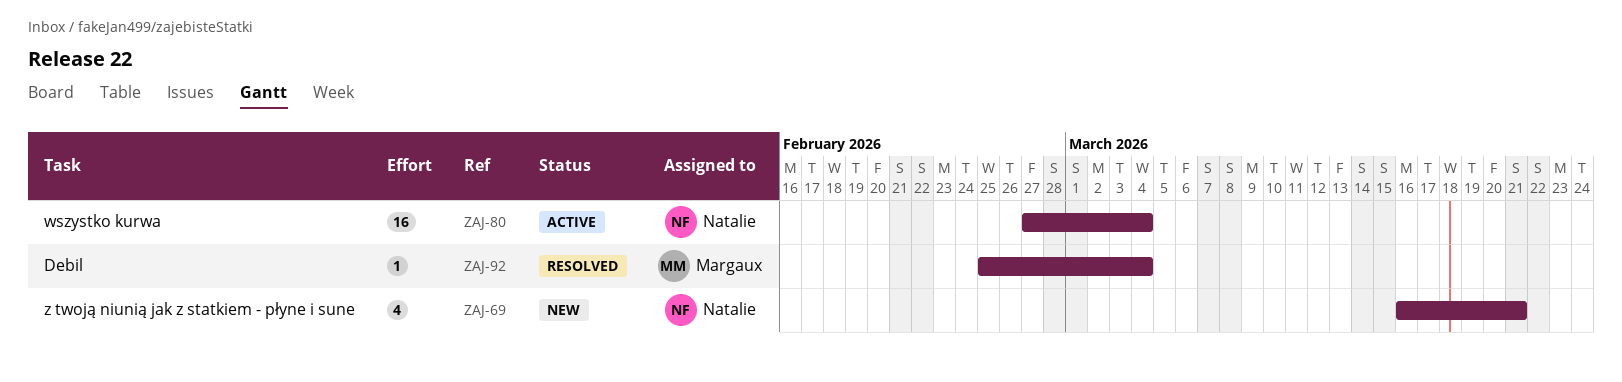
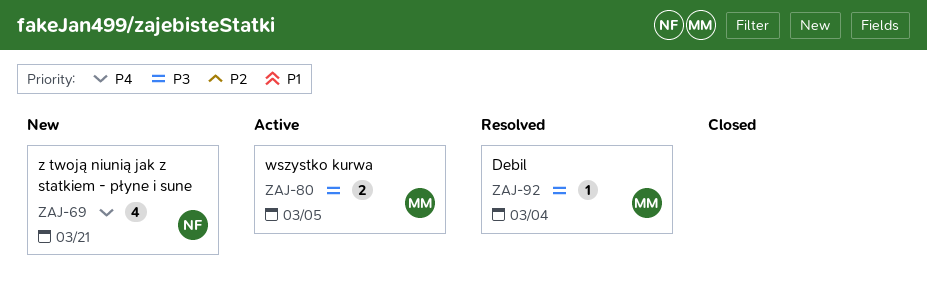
ZAJ-80, owner: Natalie -> Margaux
ZAJ-80, estimate: 16 -> 2
ZAJ-80, due: Mar 4 -> Mar 5

